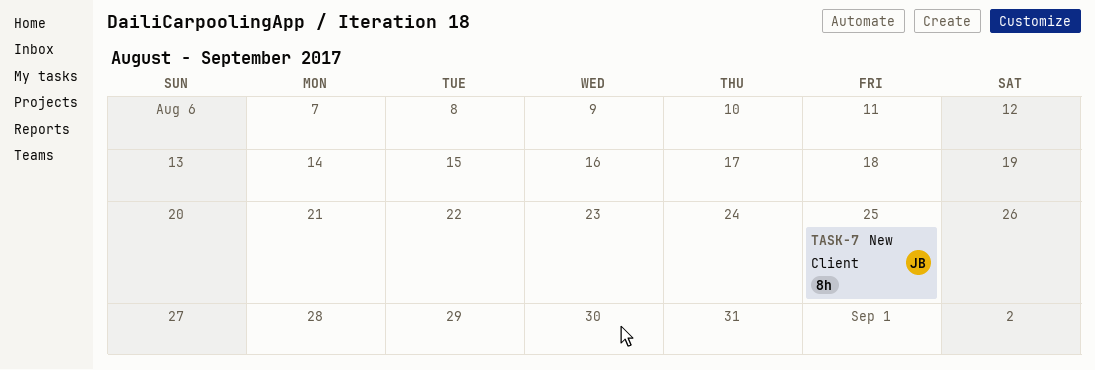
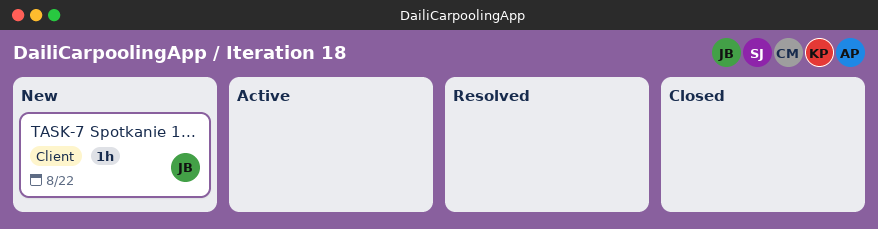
TASK-7, estimate: 8h -> 1h
TASK-7, due: Aug 25 -> Aug 22

